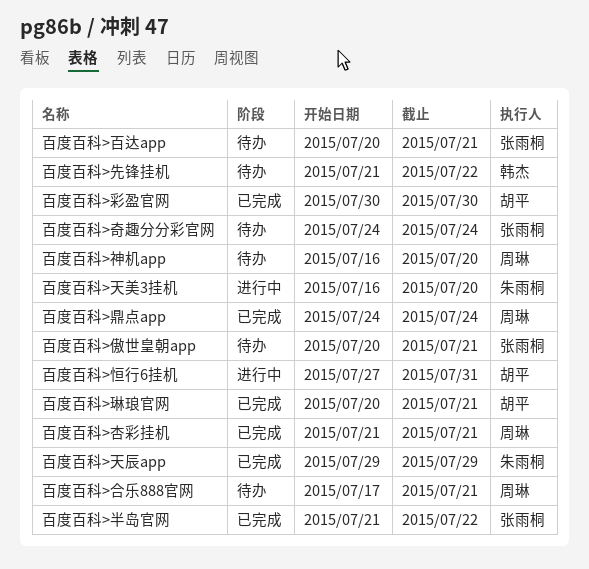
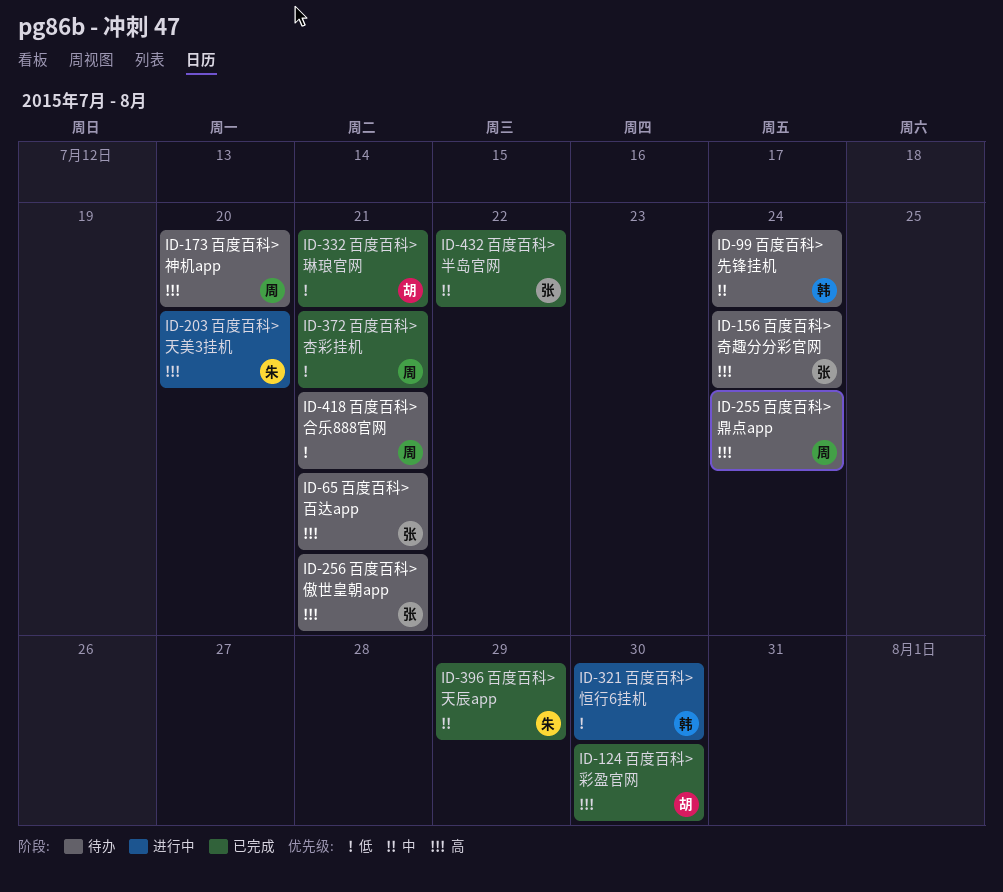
百度百科>先锋挂机, due: Jul 22 -> Jul 24
百度百科>恒行6挂机, owner: 胡平 -> 韩杰
百度百科>恒行6挂机, due: Jul 31 -> Jul 30
百度百科>鼎点app, status: 已完成 -> 待办

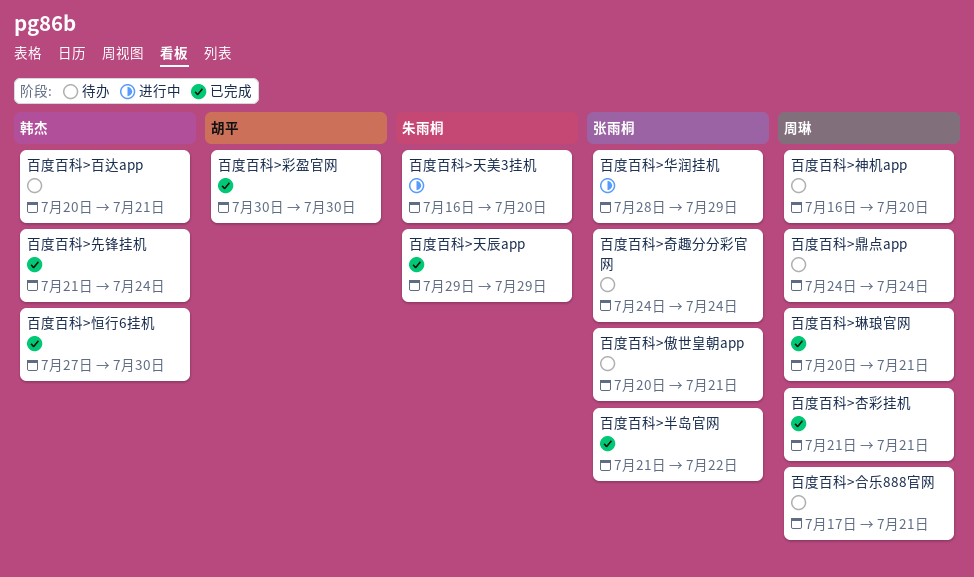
百度百科>先锋挂机, status: 待办 -> 已完成
百度百科>华润挂机: none -> present
百度百科>恒行6挂机, status: 进行中 -> 已完成
百度百科>琳琅官网, owner: 胡平 -> 周琳
百度百科>百达app, owner: 张雨桐 -> 韩杰

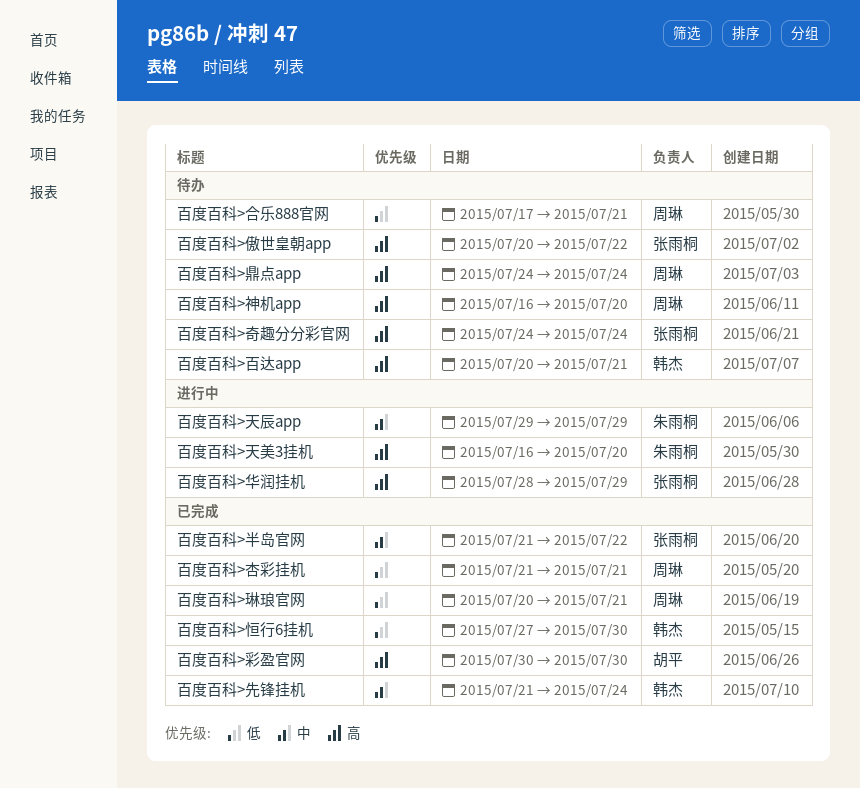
百度百科>傲世皇朝app, due: Jul 21 -> Jul 22
百度百科>天辰app, status: 已完成 -> 进行中

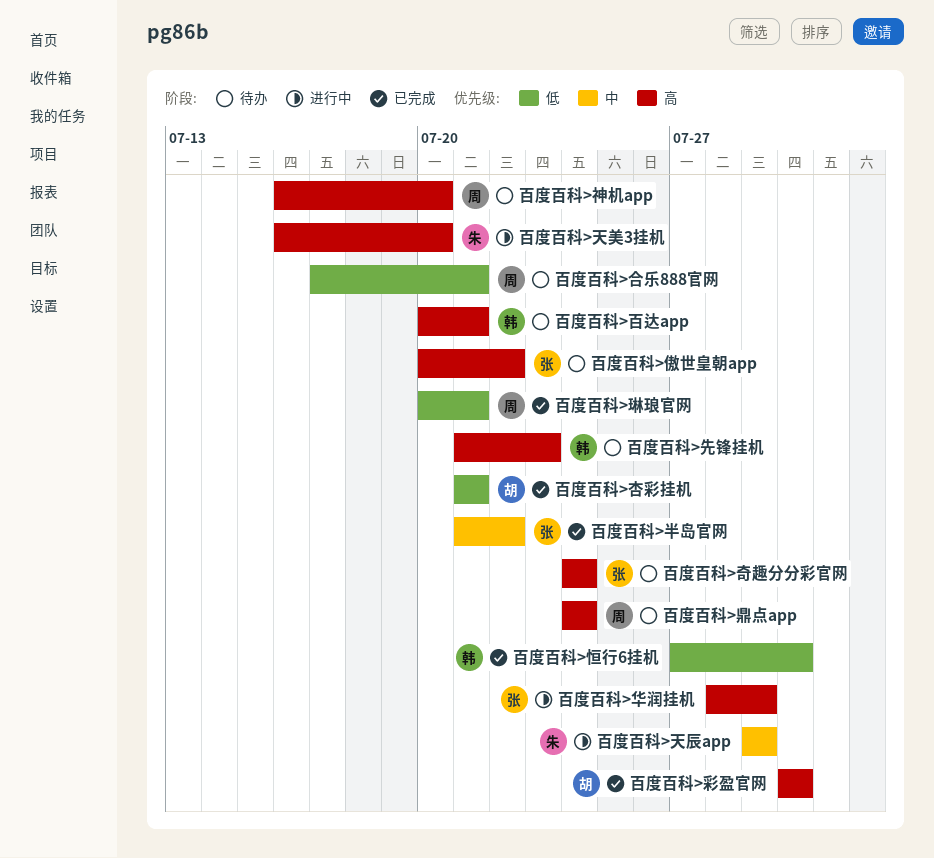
百度百科>先锋挂机, status: 已完成 -> 待办
百度百科>先锋挂机, priority: 中 -> 高
百度百科>先锋挂机, due: Jul 24 -> Jul 23
百度百科>杏彩挂机, owner: 周琳 -> 胡平

